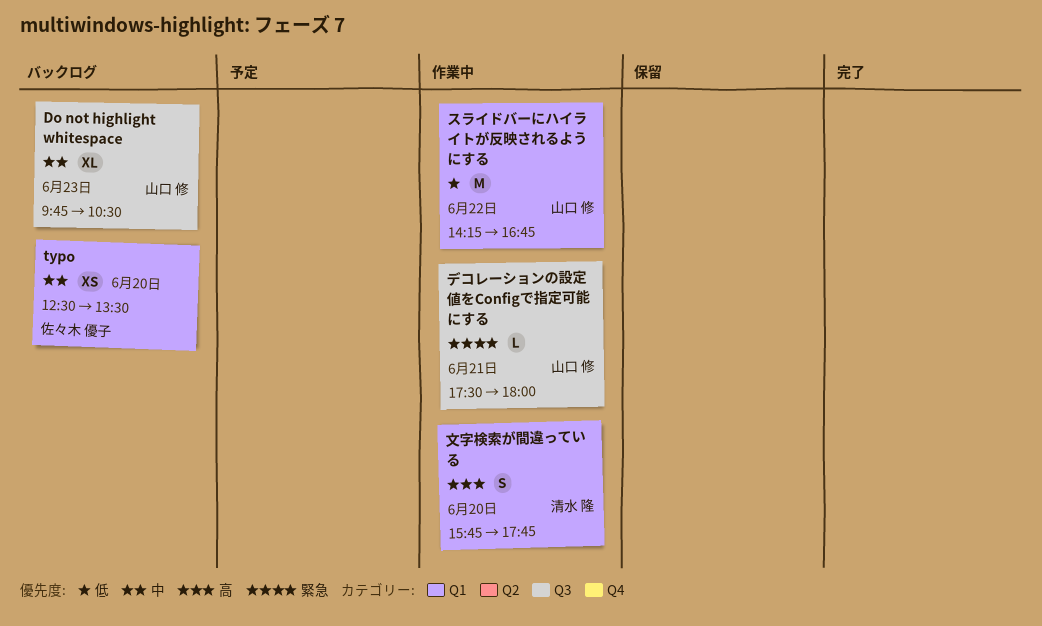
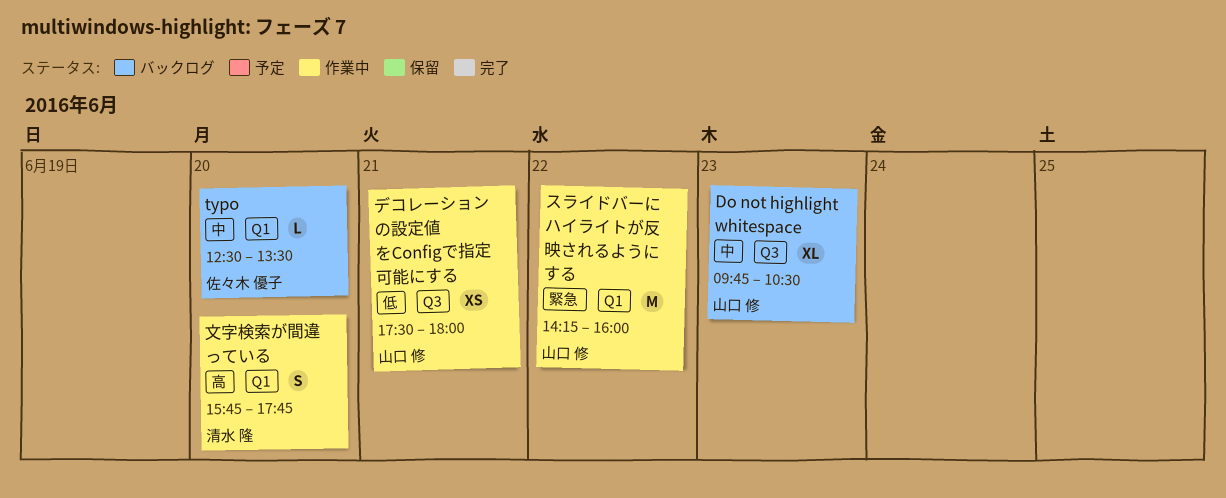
typo, estimate: XS -> L
スライドバーにハイライトが反映されるようにする, priority: 低 -> 緊急
スライドバーにハイライトが反映されるようにする, ends: 16:45 -> 16:00
デコレーションの設定値をConfigで指定可能にする, priority: 緊急 -> 低
デコレーションの設定値をConfigで指定可能にする, estimate: L -> XS

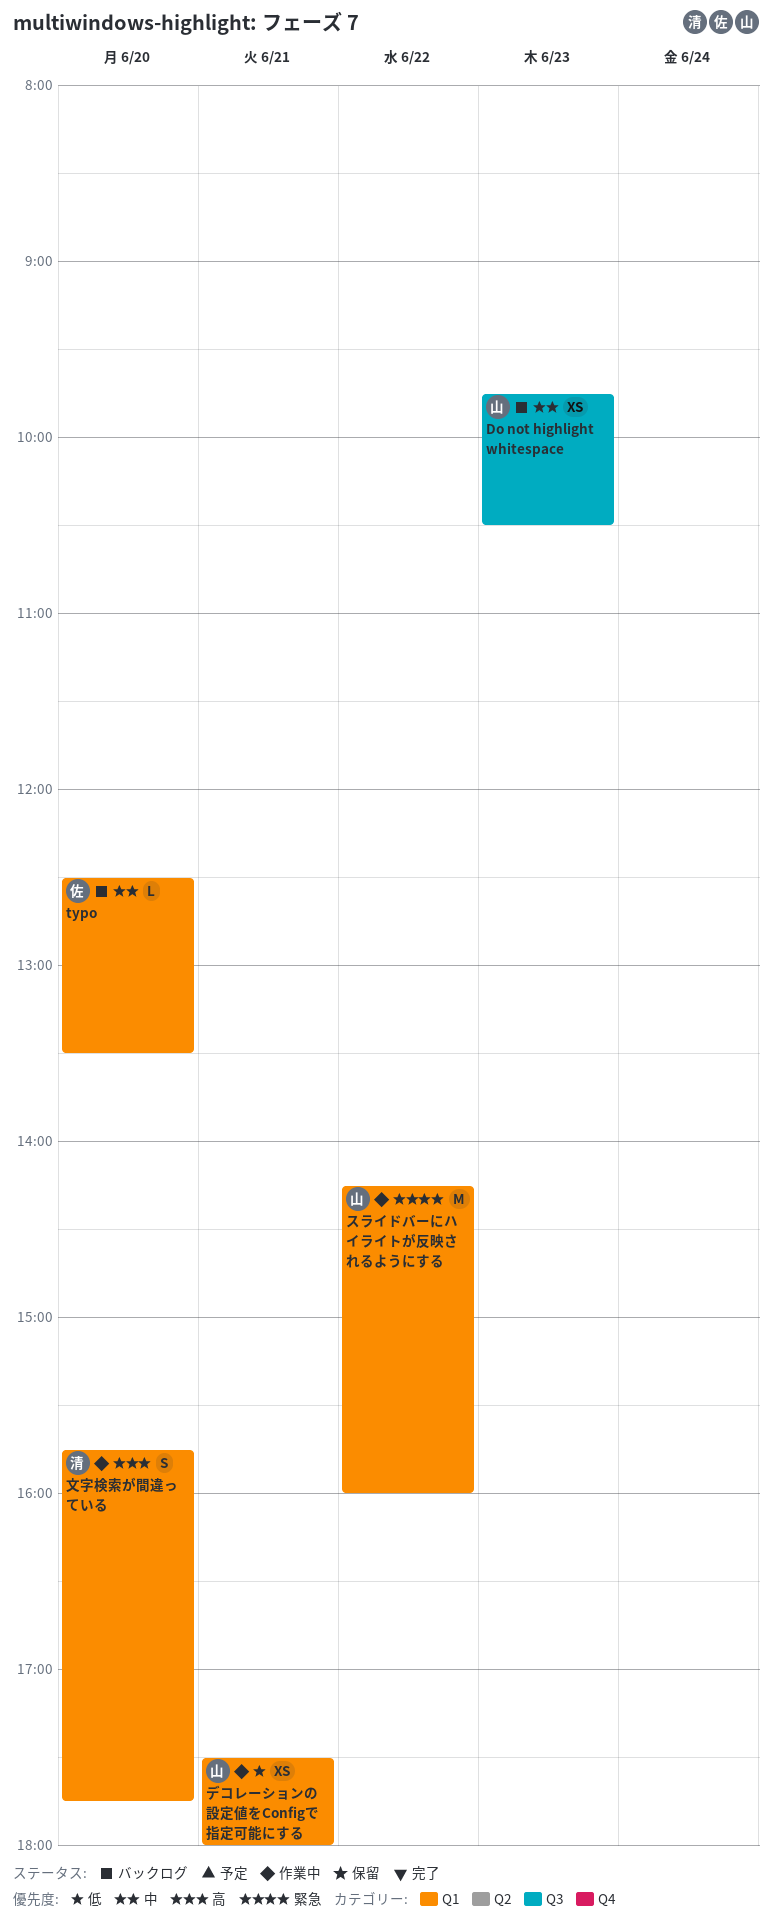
Do not highlight whitespace, estimate: XL -> XS
デコレーションの設定値をConfigで指定可能にする, label: Q3 -> Q1

